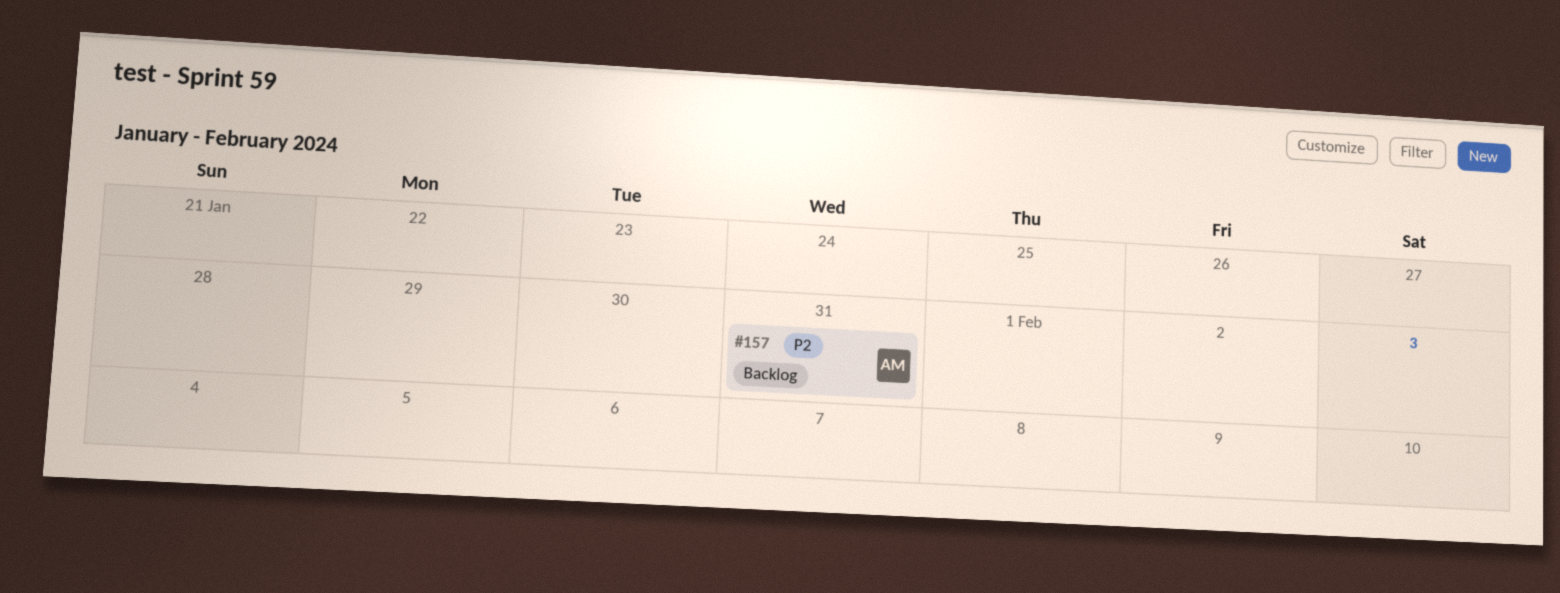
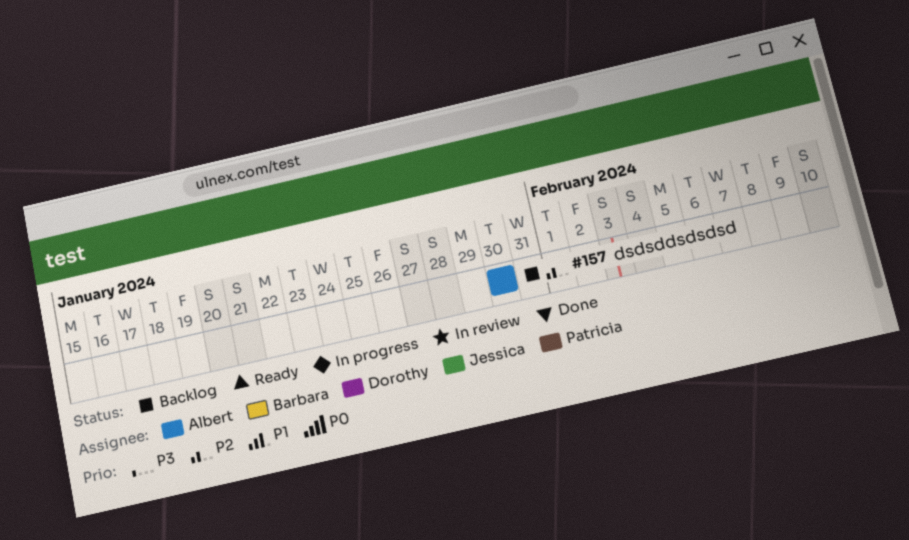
#157, due: Jan 31 -> Jan 30

